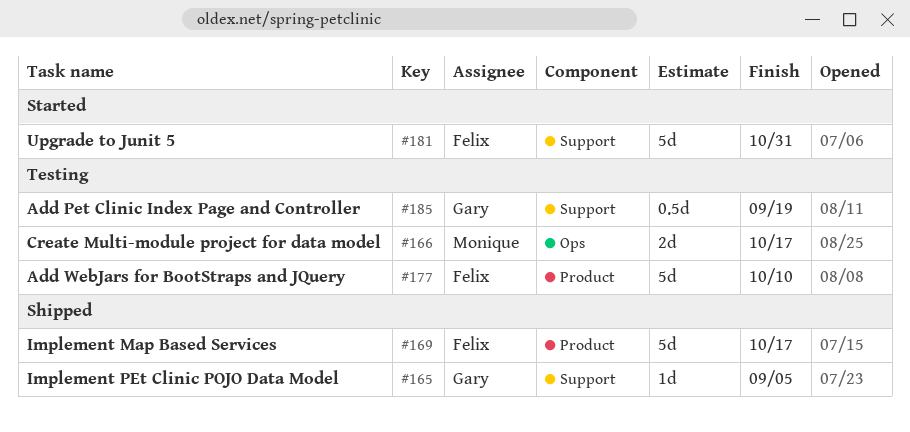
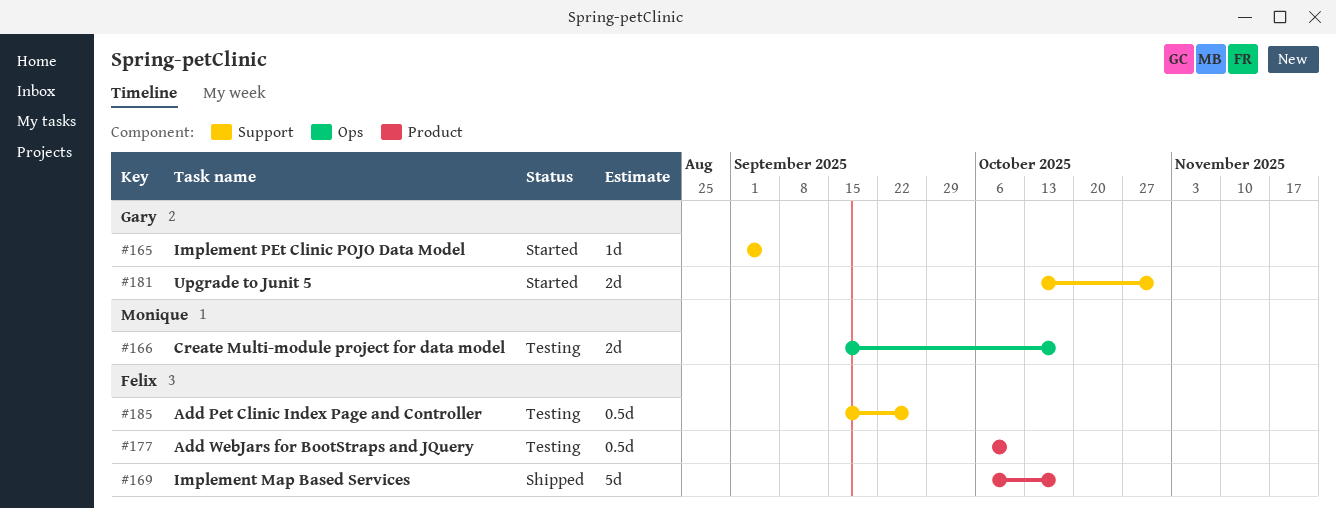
#165, status: Shipped -> Started
#177, estimate: 5d -> 0.5d
#181, owner: Felix -> Gary
#181, estimate: 5d -> 2d
#185, owner: Gary -> Felix
#185, due: Sep 19 -> Sep 26

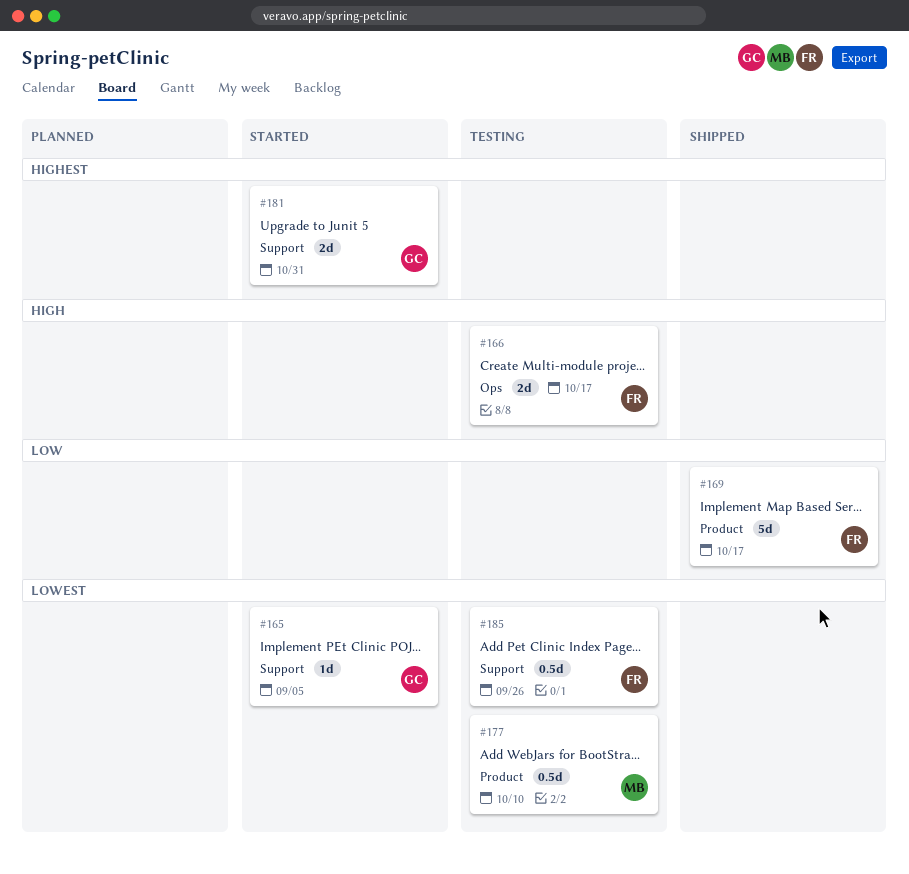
#166, owner: Monique -> Felix
#177, owner: Felix -> Monique

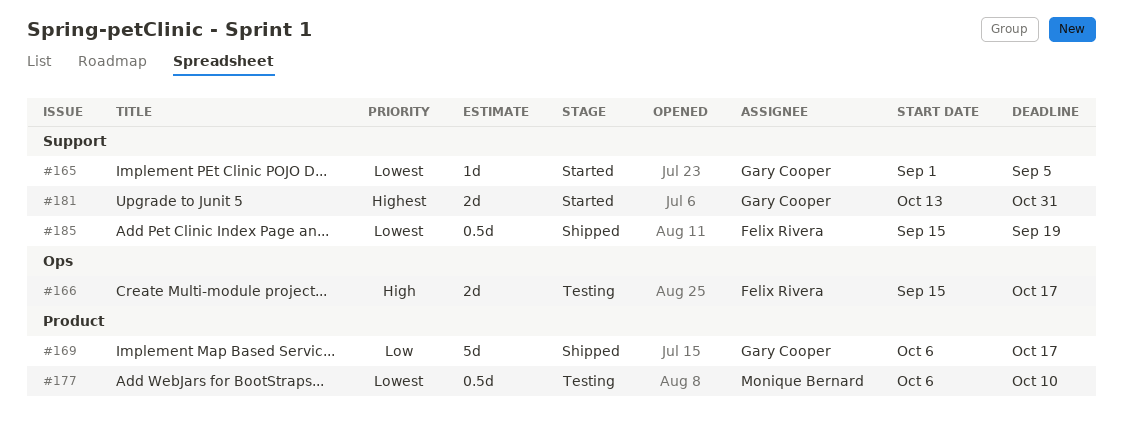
#169, owner: Felix Rivera -> Gary Cooper
#185, status: Testing -> Shipped
#185, due: Sep 26 -> Sep 19

